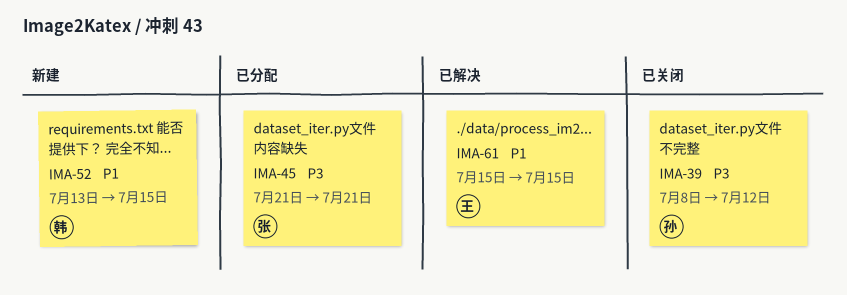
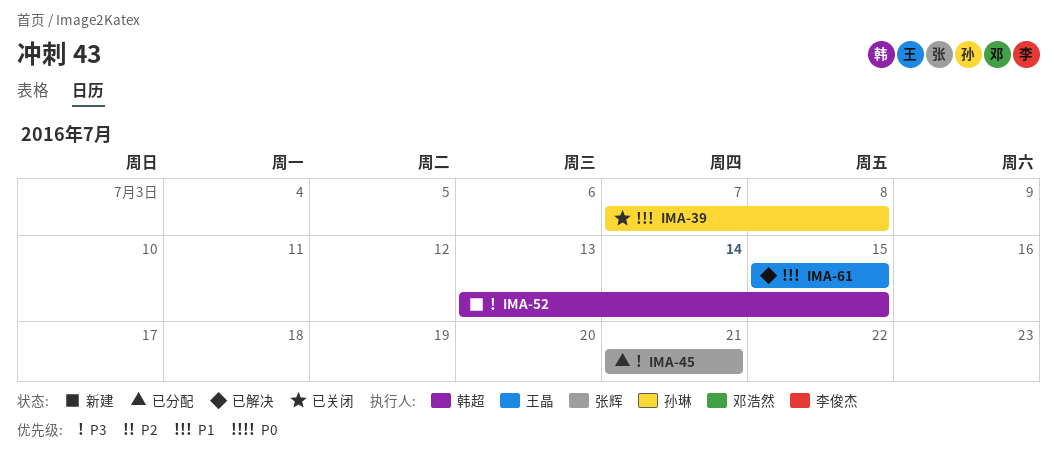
IMA-39, priority: P3 -> P1
IMA-39, start: Jul 8 -> Jul 7
IMA-39, due: Jul 12 -> Jul 8
IMA-52, priority: P1 -> P3

